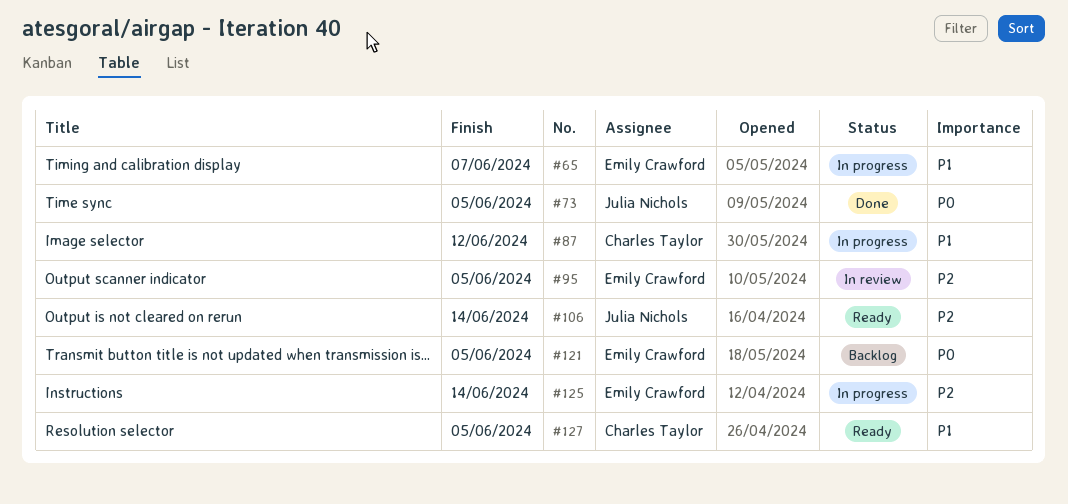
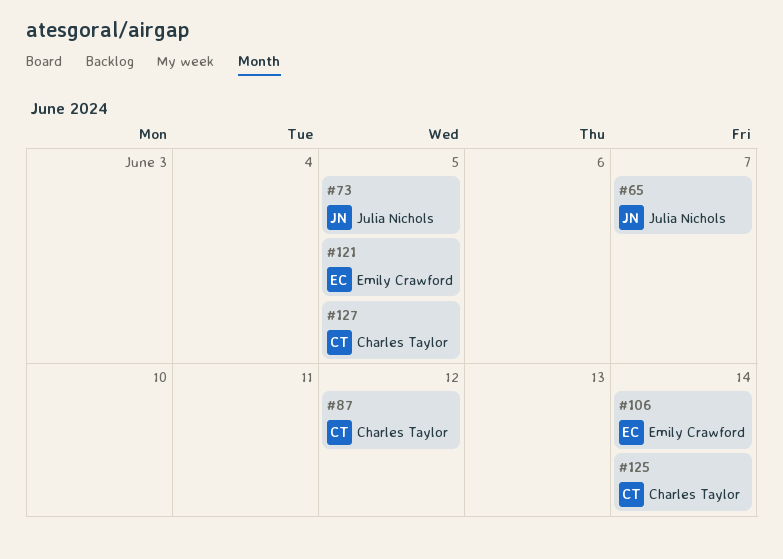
#65, owner: Emily Crawford -> Julia Nichols
#95: present -> none
#106, owner: Julia Nichols -> Emily Crawford
#125, owner: Emily Crawford -> Charles Taylor

